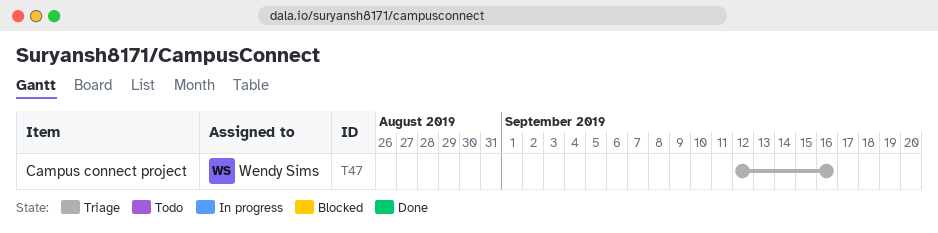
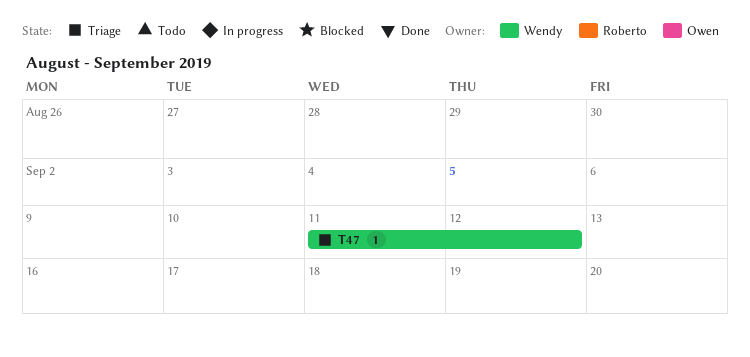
T47, start: Sep 12 -> Sep 11
T47, due: Sep 16 -> Sep 12

